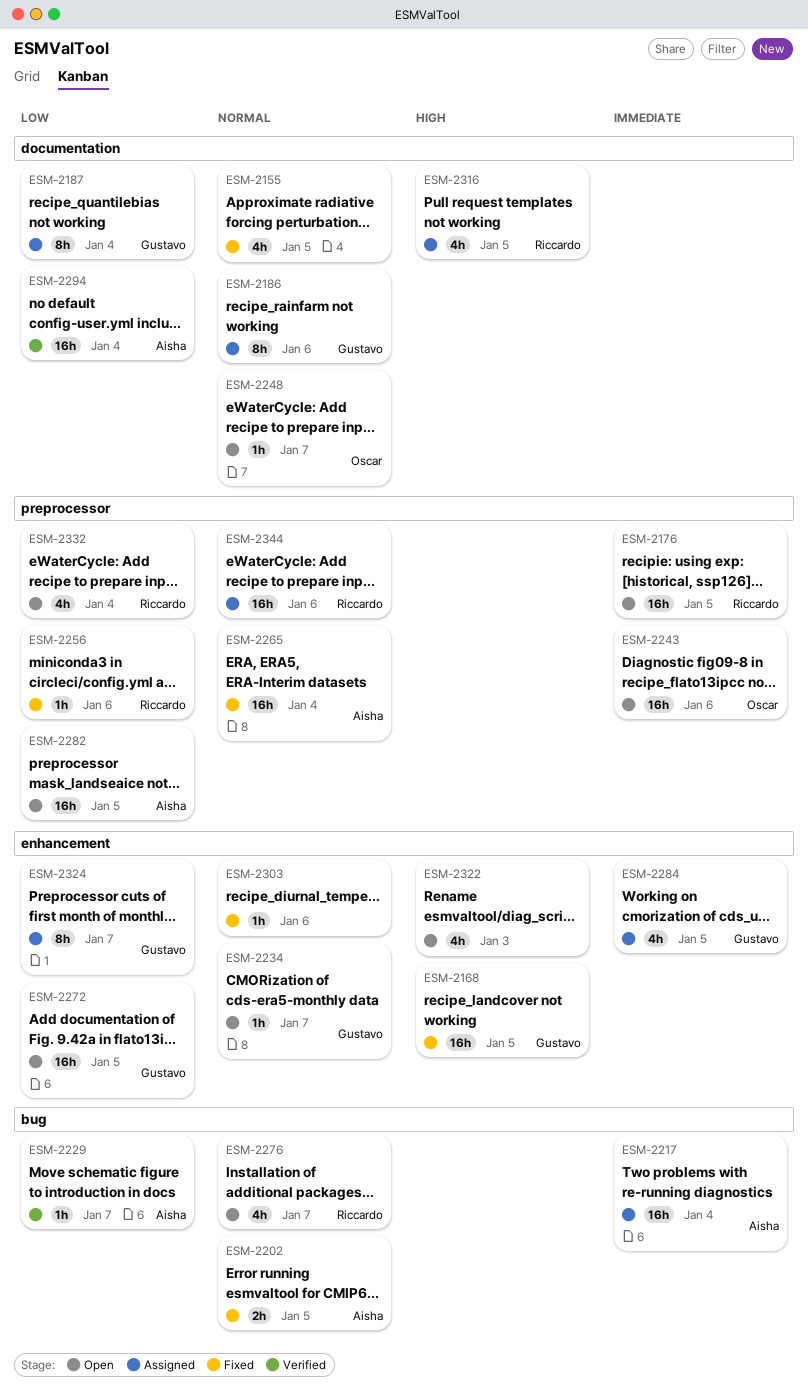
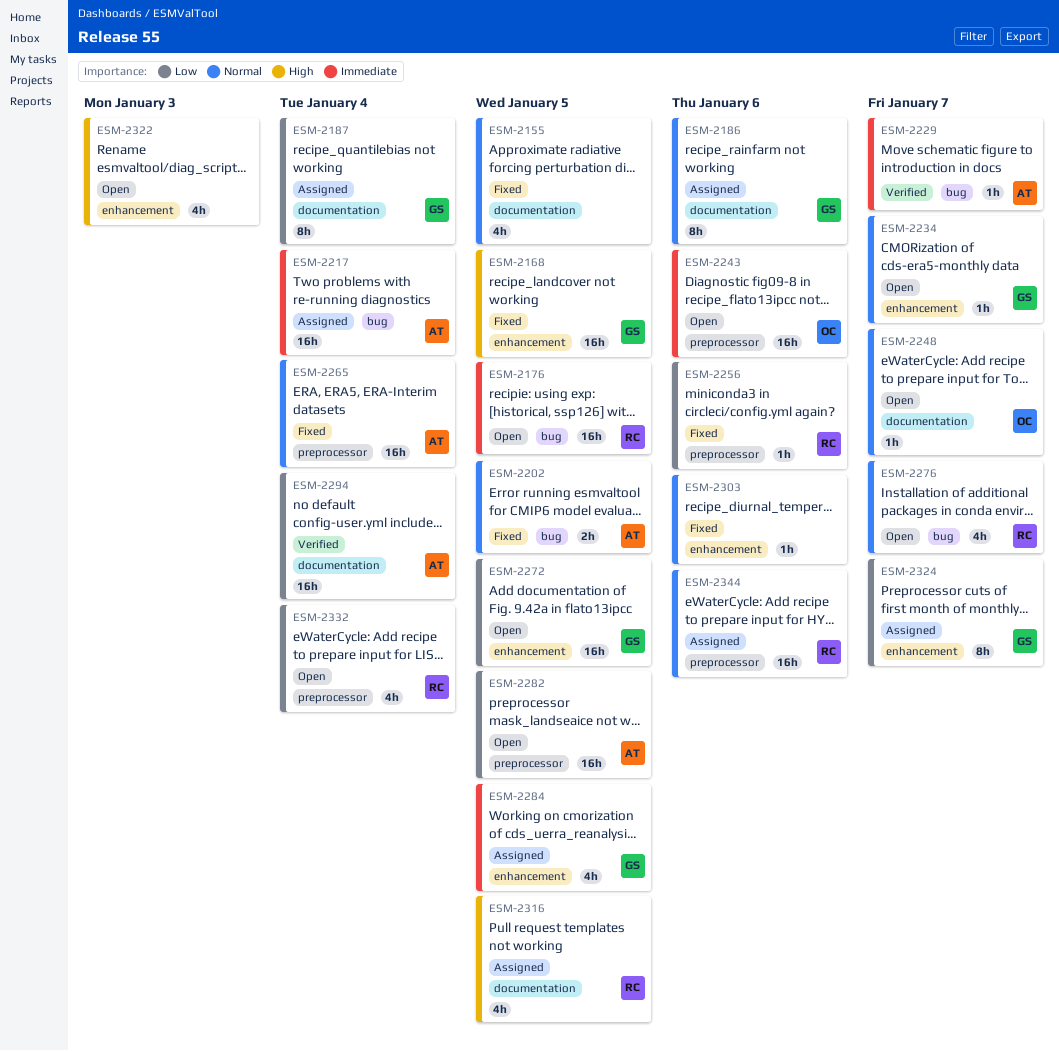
ESM-2176, label: preprocessor -> bug
ESM-2229, priority: Low -> Immediate

